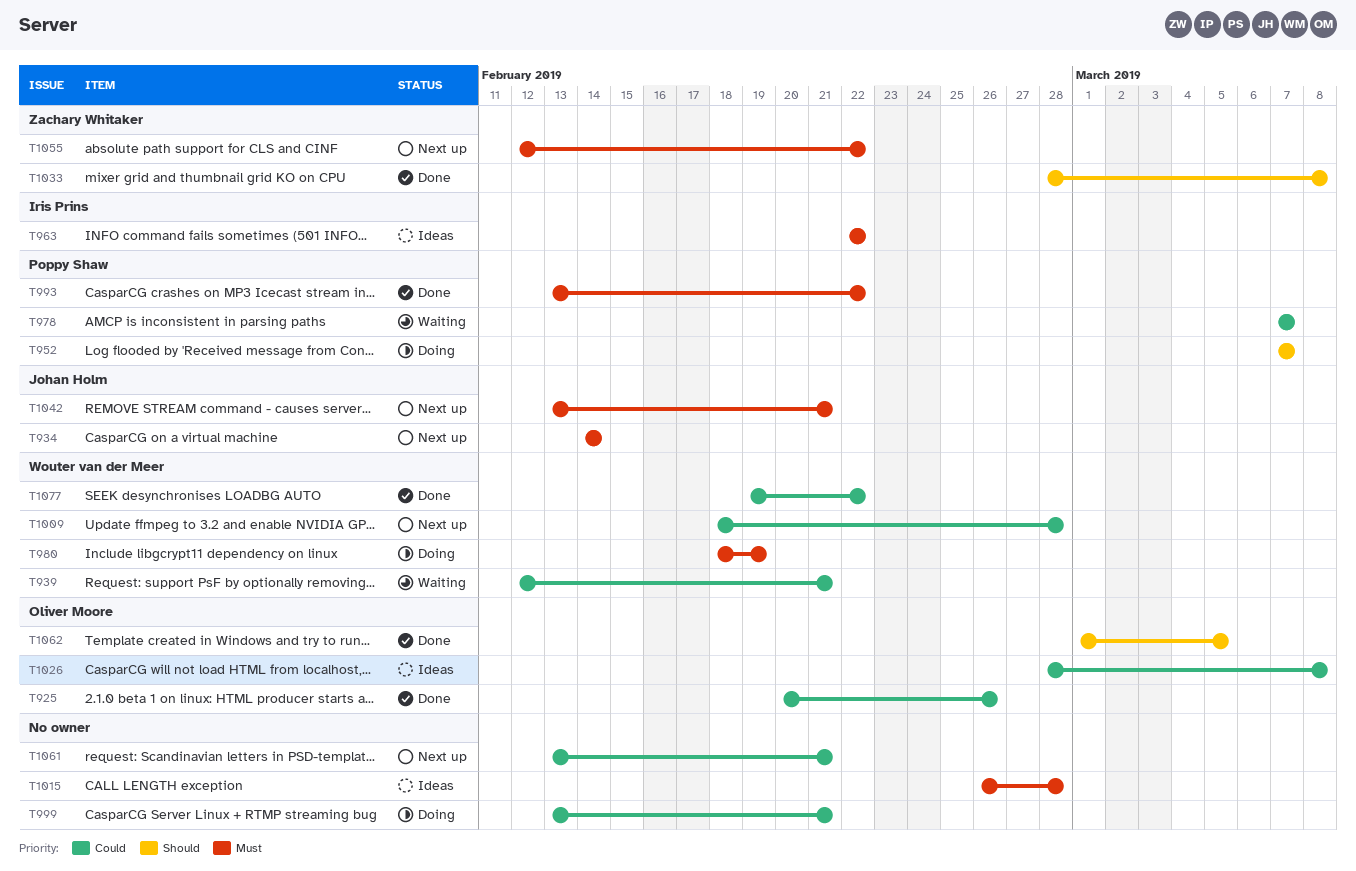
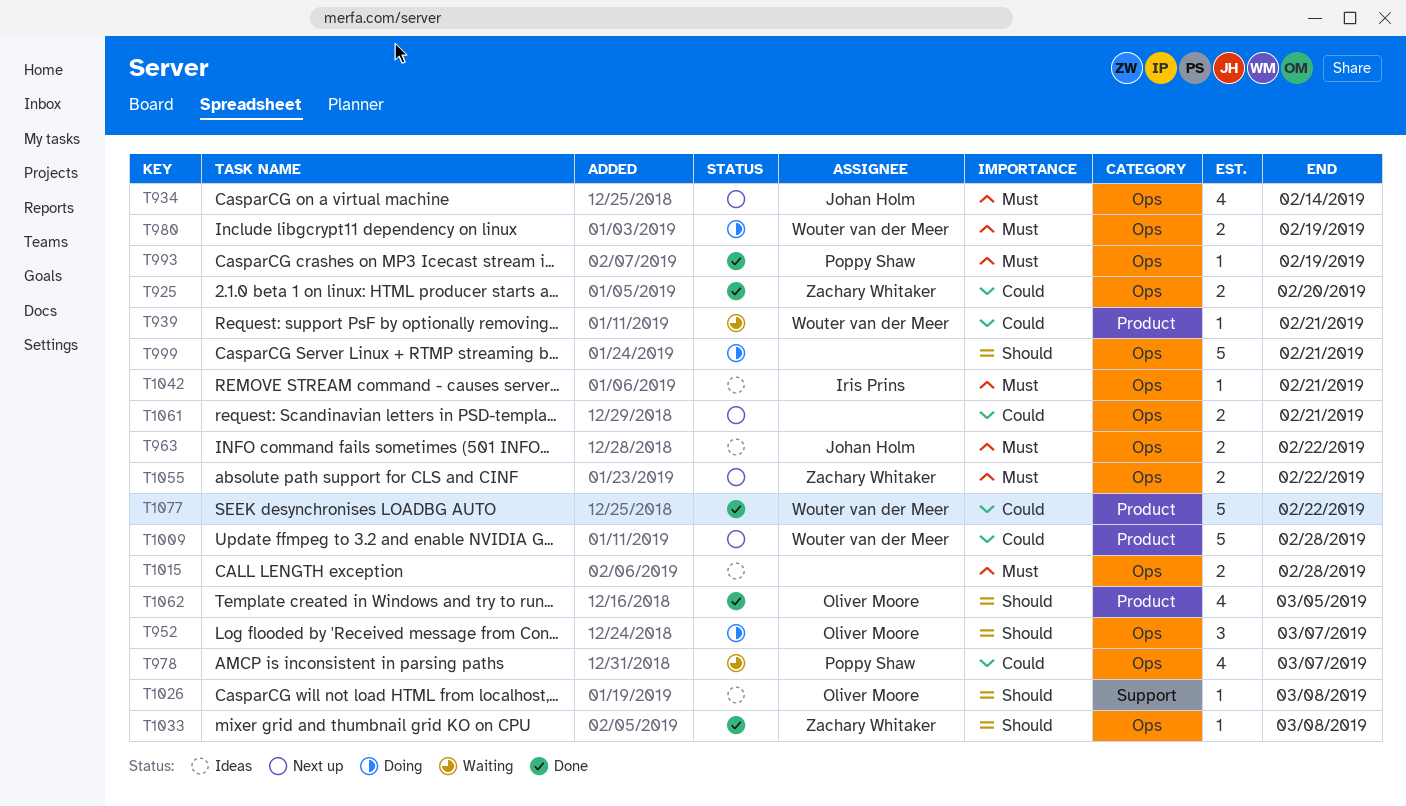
T925, owner: Oliver Moore -> Zachary Whitaker
T925, due: Feb 26 -> Feb 20
T952, owner: Poppy Shaw -> Oliver Moore
T963, owner: Iris Prins -> Johan Holm
T993, due: Feb 22 -> Feb 19
T999, priority: Could -> Should
T1026, priority: Could -> Should
T1042, status: Next up -> Ideas
T1042, owner: Johan Holm -> Iris Prins

